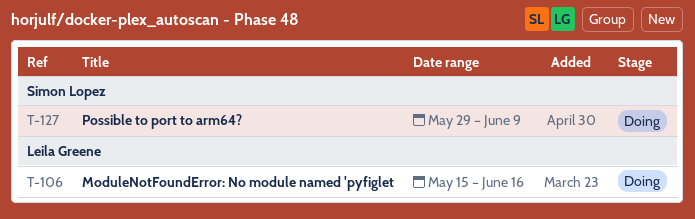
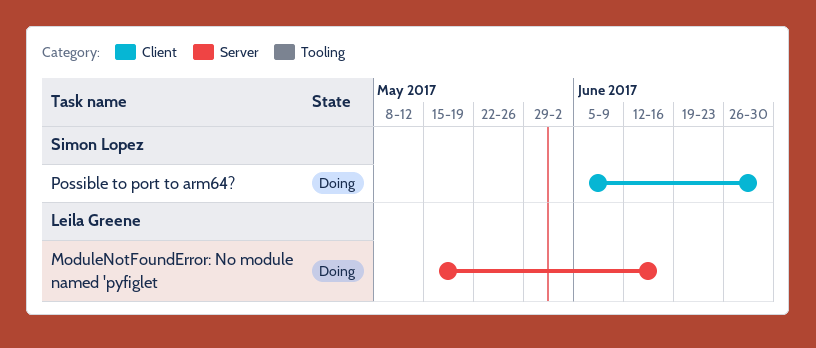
Possible to port to arm64?, start: May 29 -> Jun 5
Possible to port to arm64?, due: Jun 9 -> Jun 30

